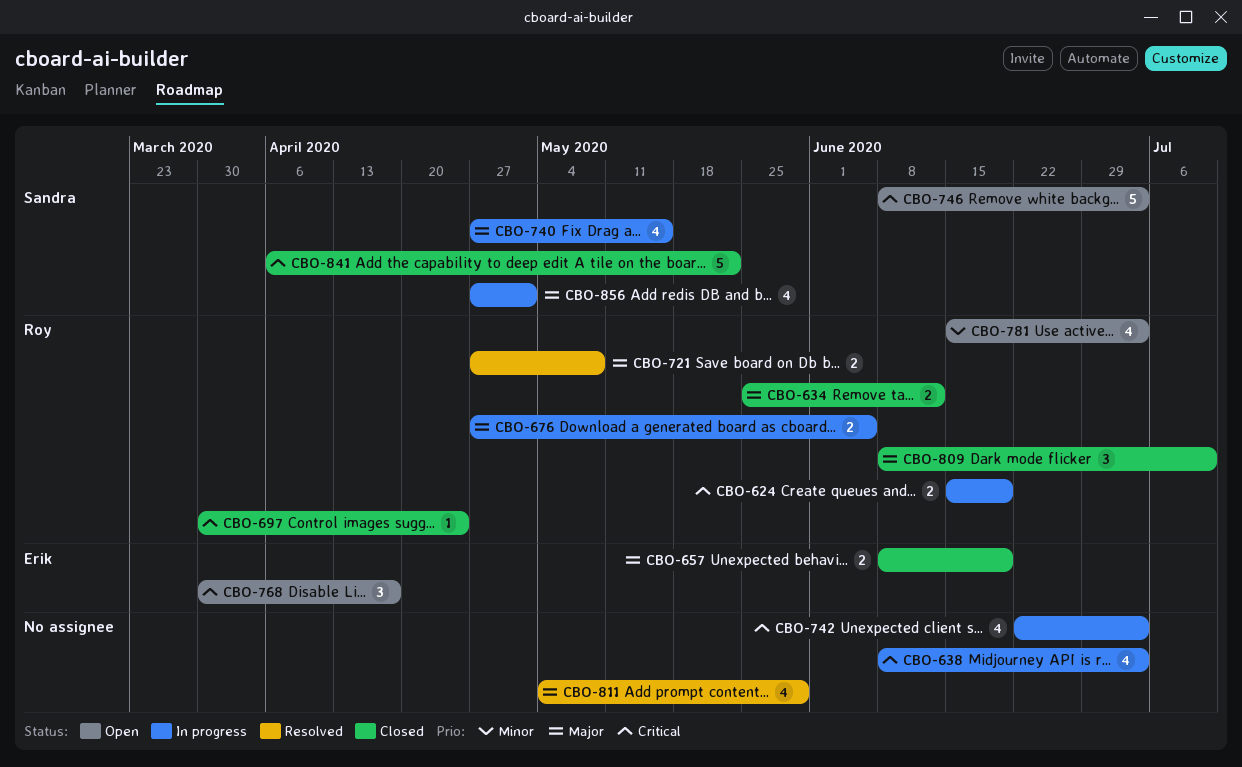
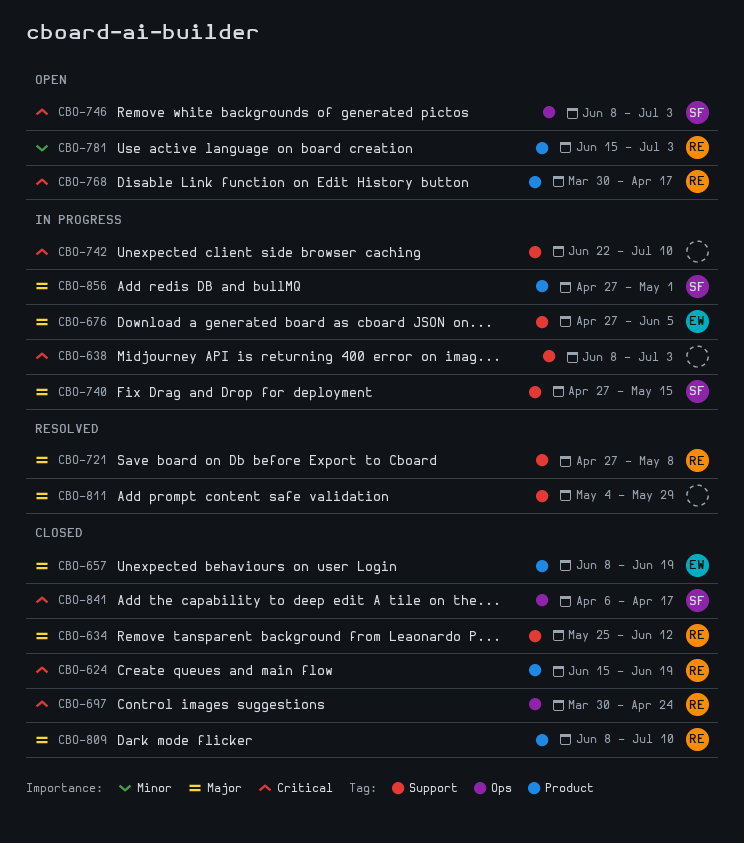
CBO-624, status: In progress -> Closed
CBO-676, owner: Roy -> Erik
CBO-742, due: Jul 3 -> Jul 10
CBO-768, owner: Erik -> Roy
CBO-841, due: May 22 -> Apr 17

